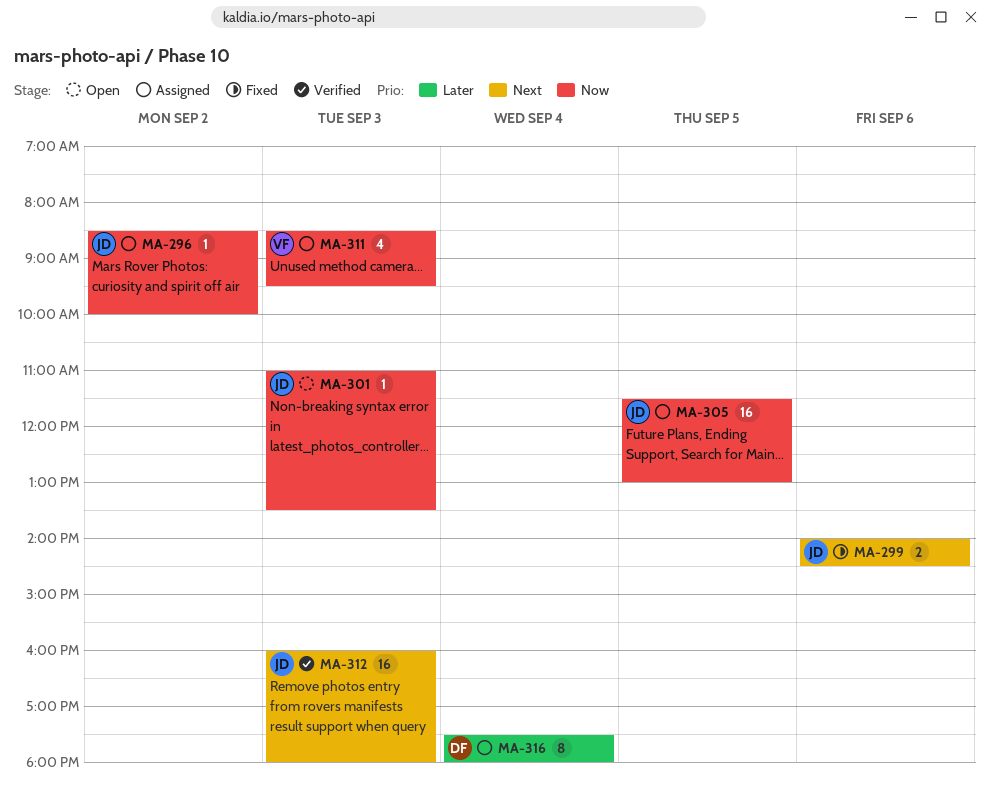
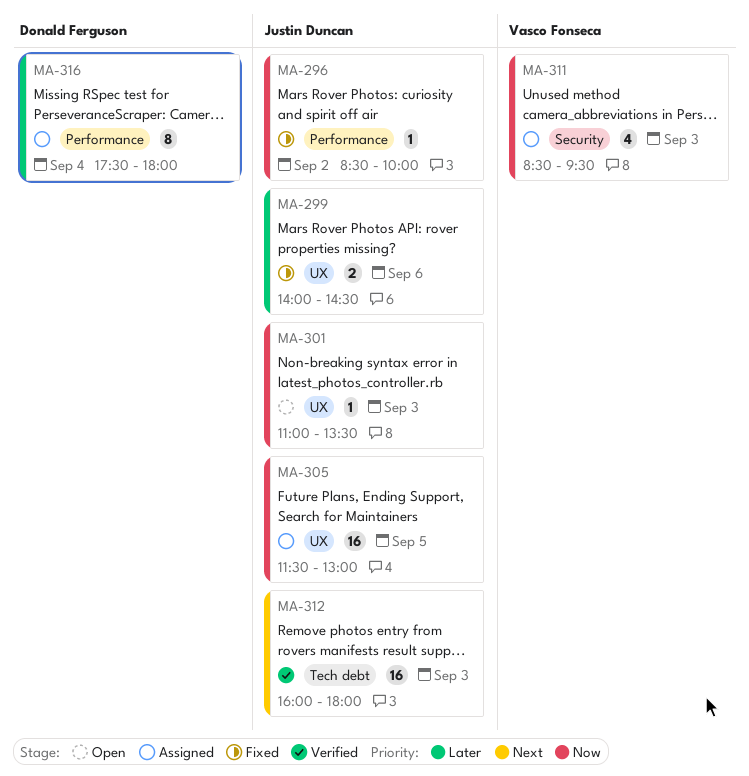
MA-296, status: Assigned -> Fixed
MA-299, priority: Next -> Later

